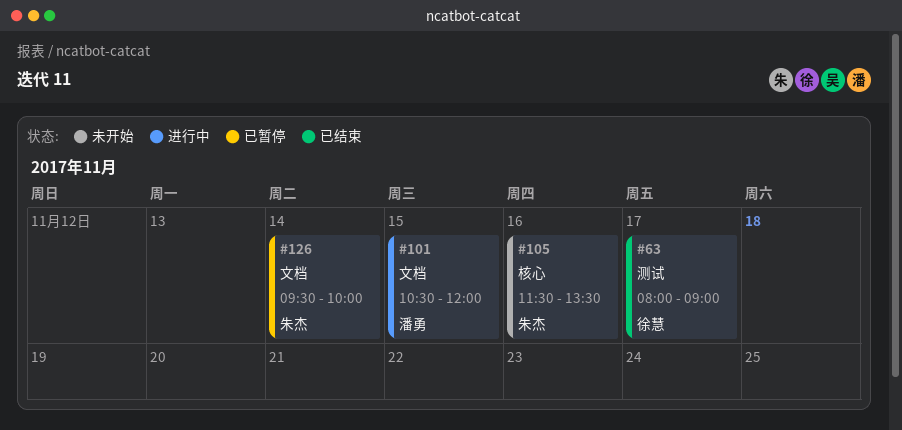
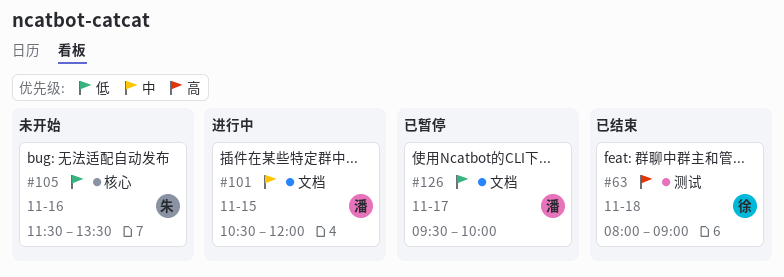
#63, day: Nov 17 -> Nov 18
#126, owner: 朱杰 -> 潘勇
#126, day: Nov 14 -> Nov 17

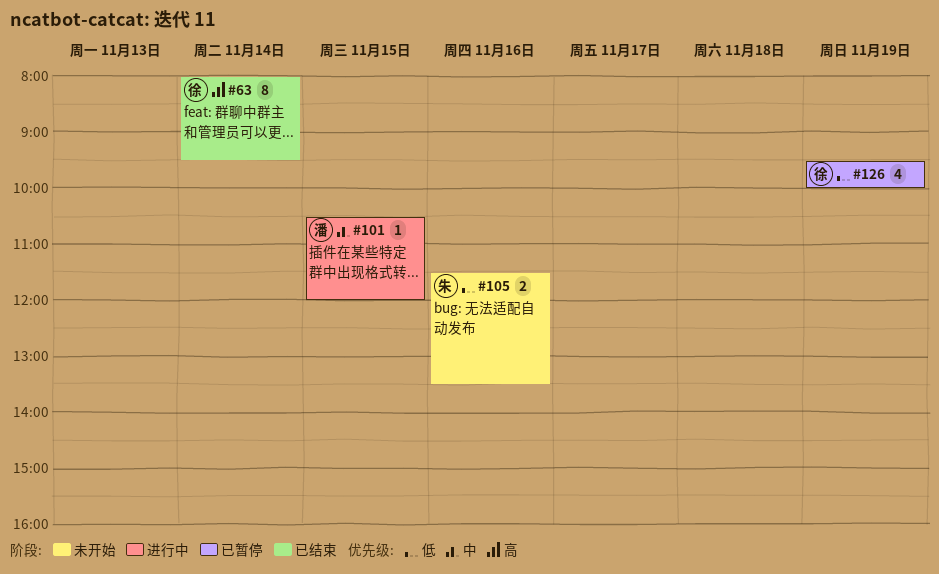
#63, day: Nov 18 -> Nov 14
#63, ends: 09:00 -> 09:30
#126, owner: 潘 -> 徐
#126, day: Nov 17 -> Nov 19

